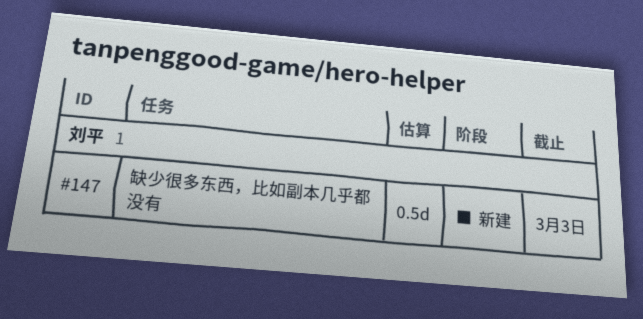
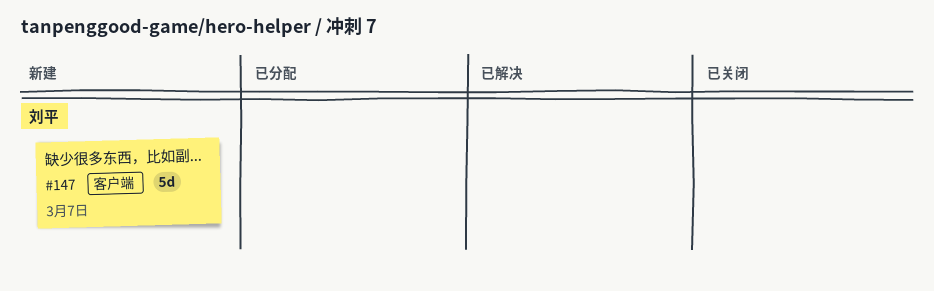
#147, estimate: 0.5d -> 5d
#147, due: Mar 3 -> Mar 7

